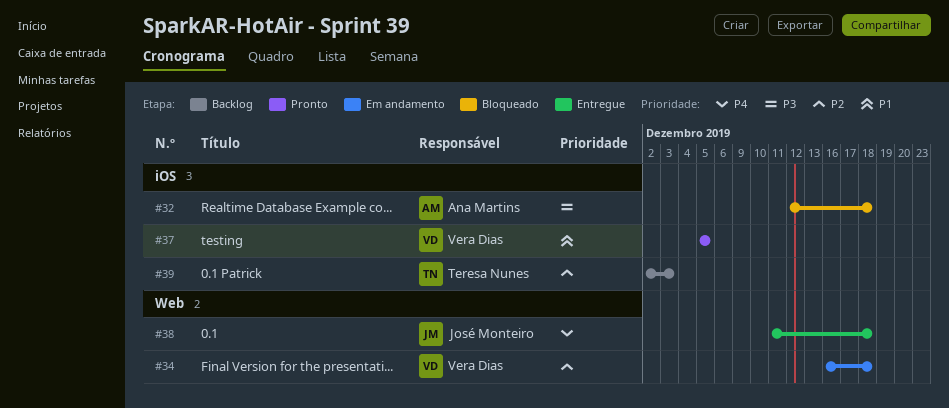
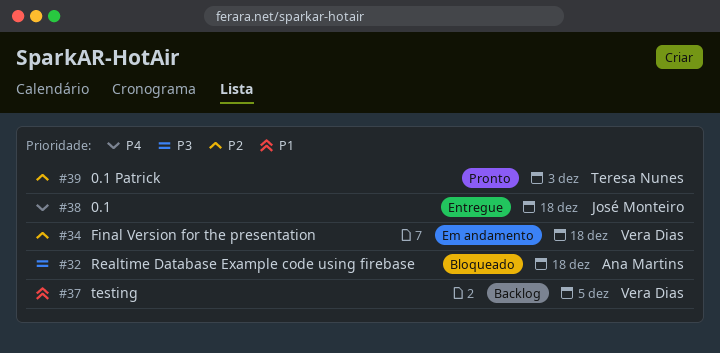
#37, status: Pronto -> Backlog
#39, status: Backlog -> Pronto

